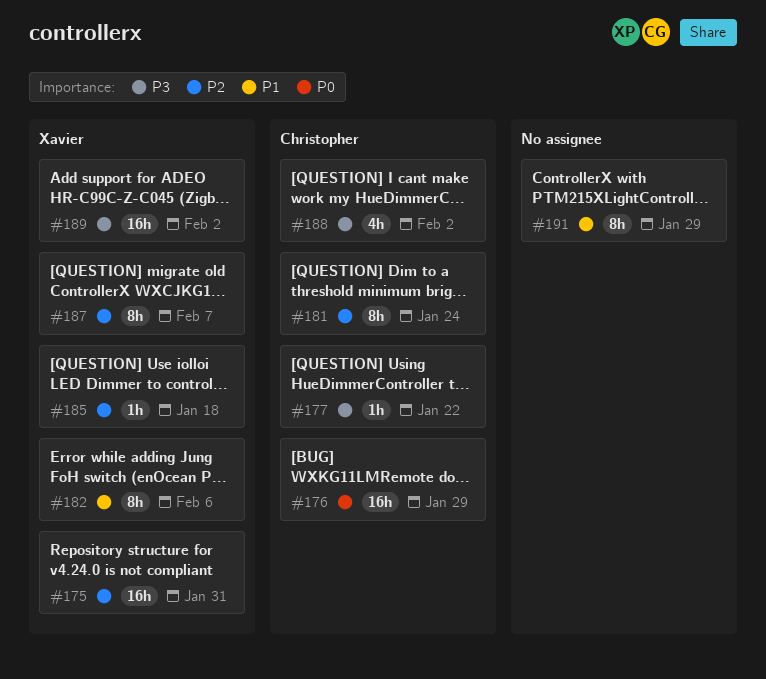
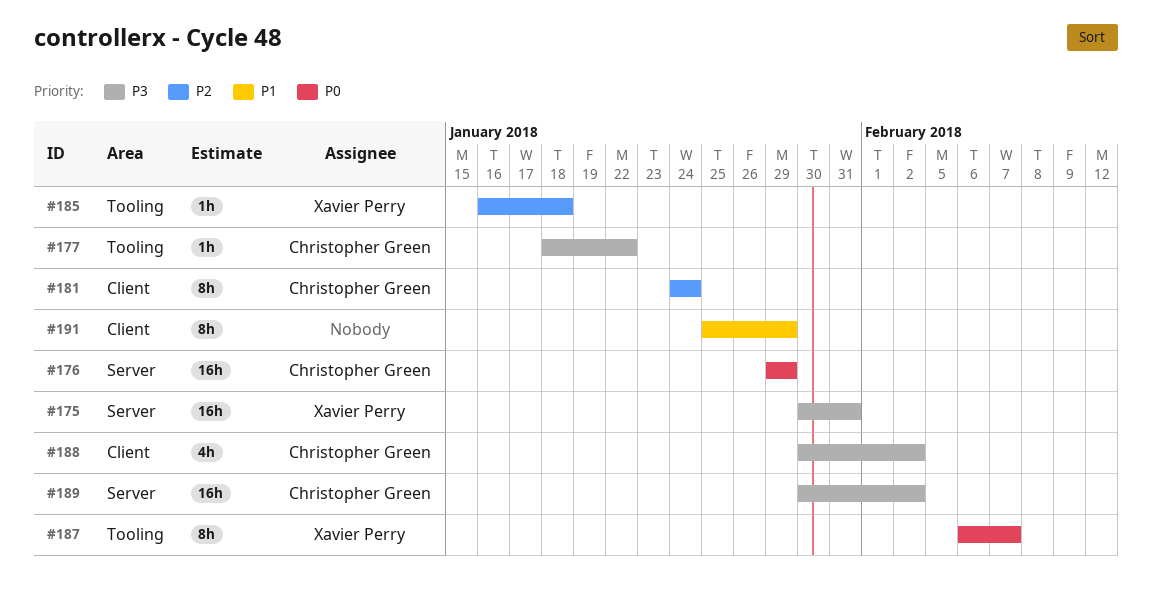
#175, priority: P2 -> P3
#182: present -> none
#187, priority: P2 -> P0
#189, owner: Xavier Perry -> Christopher Green

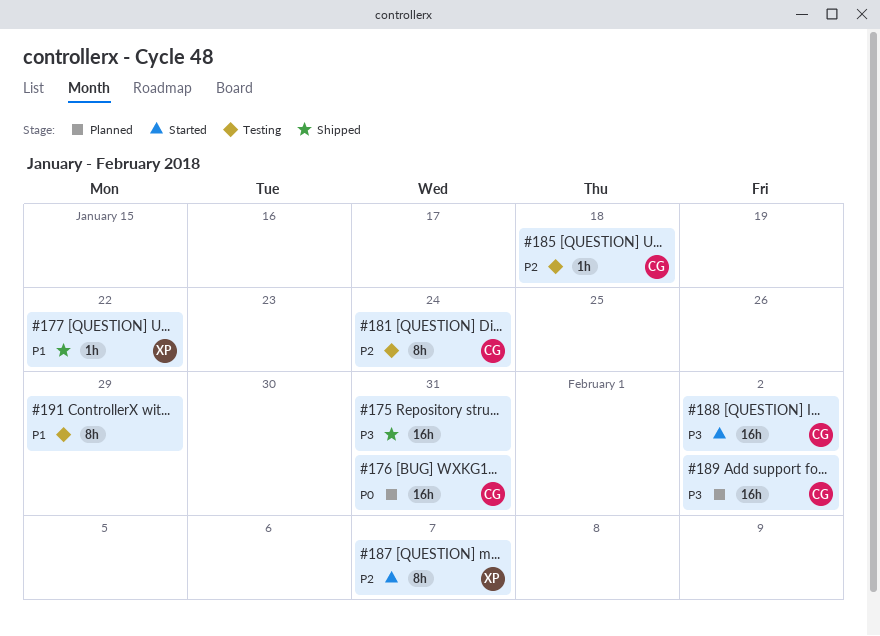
#175, owner: Xavier Perry -> none
#176, due: Jan 29 -> Jan 31
#177, owner: Christopher Green -> Xavier Perry
#177, priority: P3 -> P1
#185, owner: Xavier Perry -> Christopher Green
#187, priority: P0 -> P2
#188, estimate: 4h -> 16h

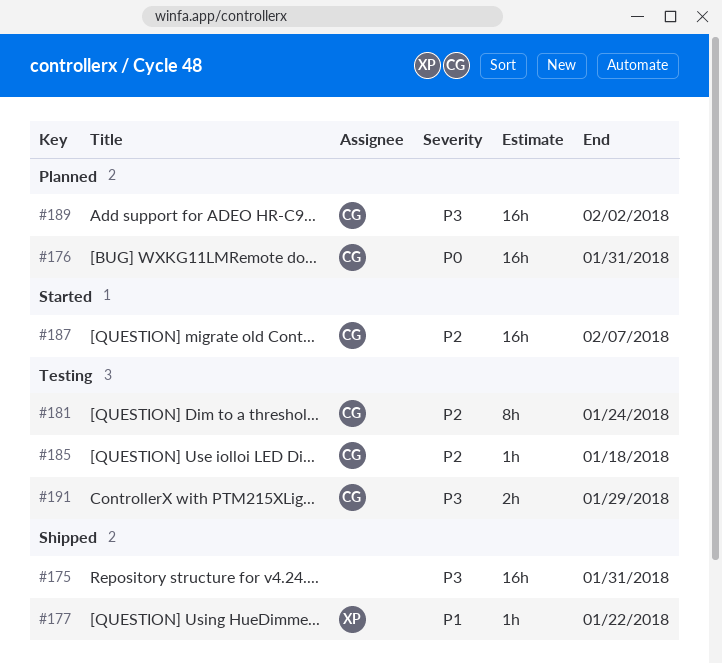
#187, owner: XP -> CG
#187, estimate: 8h -> 16h
#188: present -> none
#191, owner: none -> CG
#191, priority: P1 -> P3
#191, estimate: 8h -> 2h

